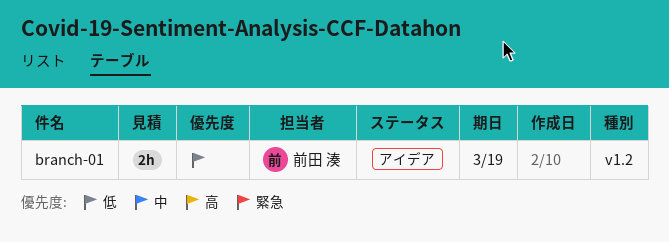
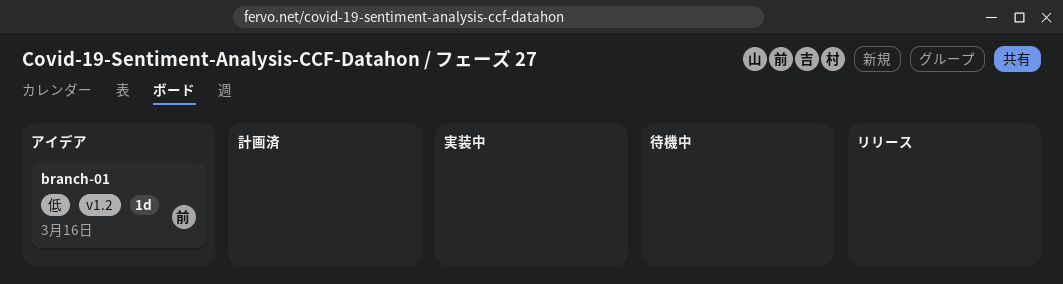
branch-01, estimate: 2h -> 1d
branch-01, due: Mar 19 -> Mar 16

